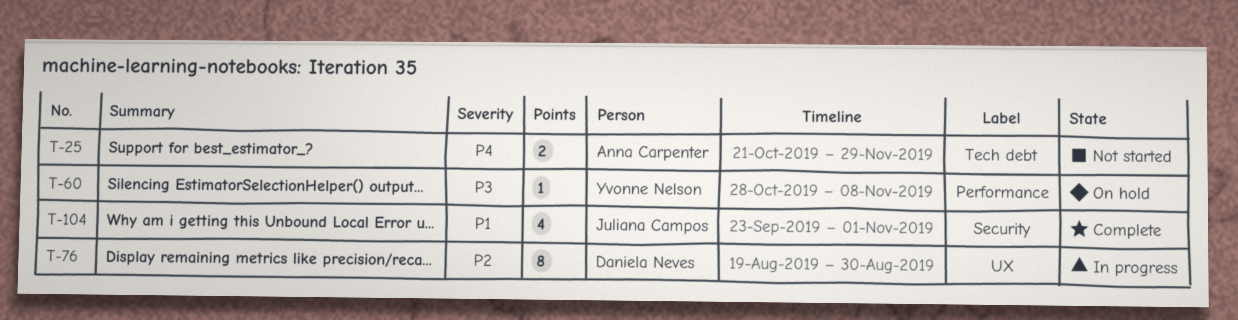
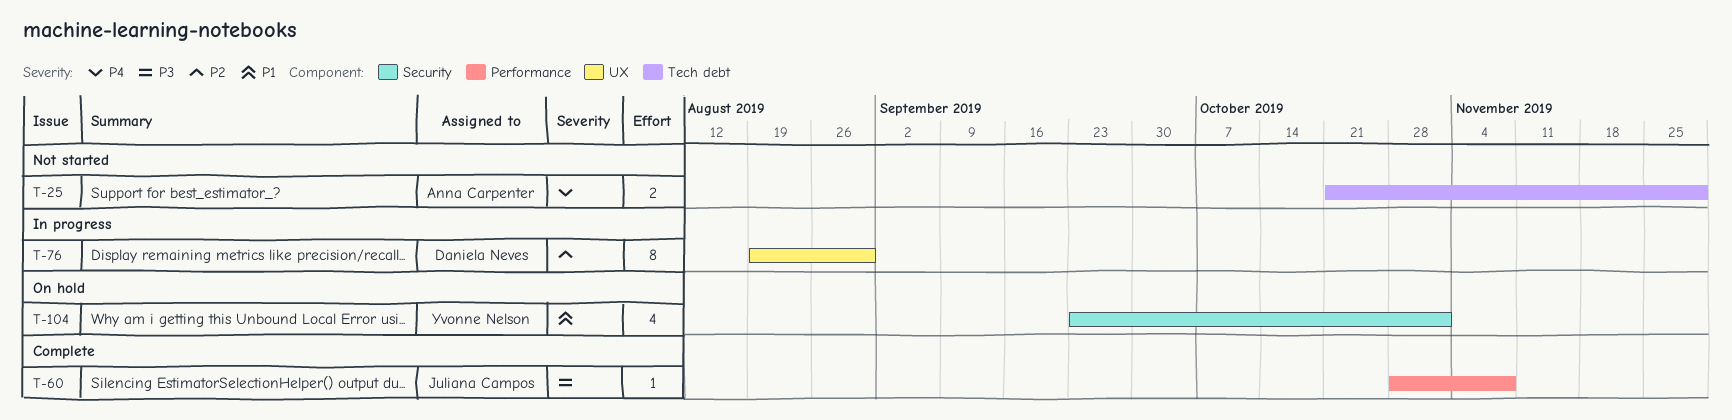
T-60, status: On hold -> Complete
T-60, owner: Yvonne Nelson -> Juliana Campos
T-104, status: Complete -> On hold
T-104, owner: Juliana Campos -> Yvonne Nelson

